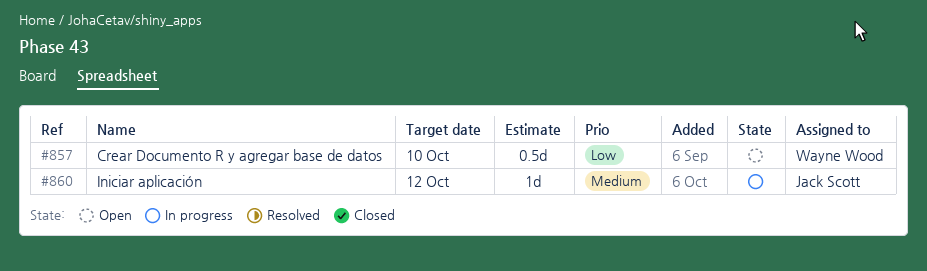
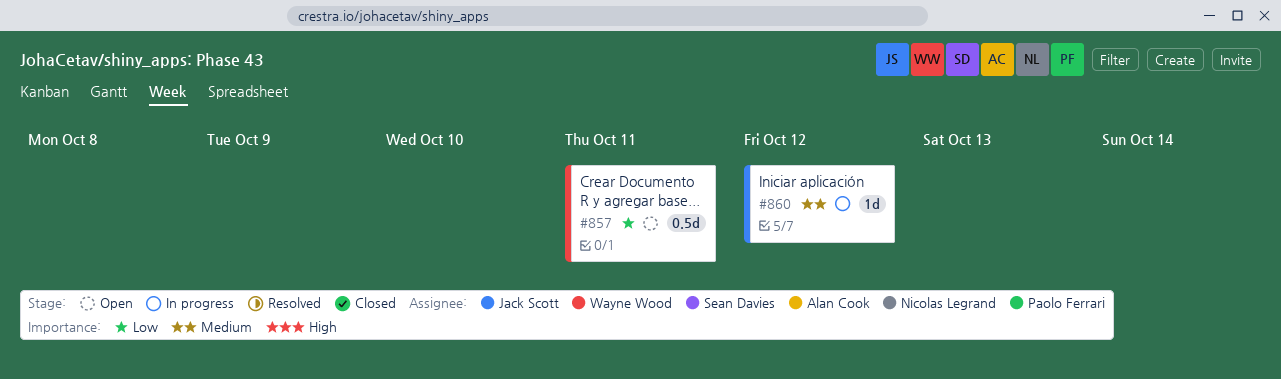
#857, due: Oct 10 -> Oct 11

